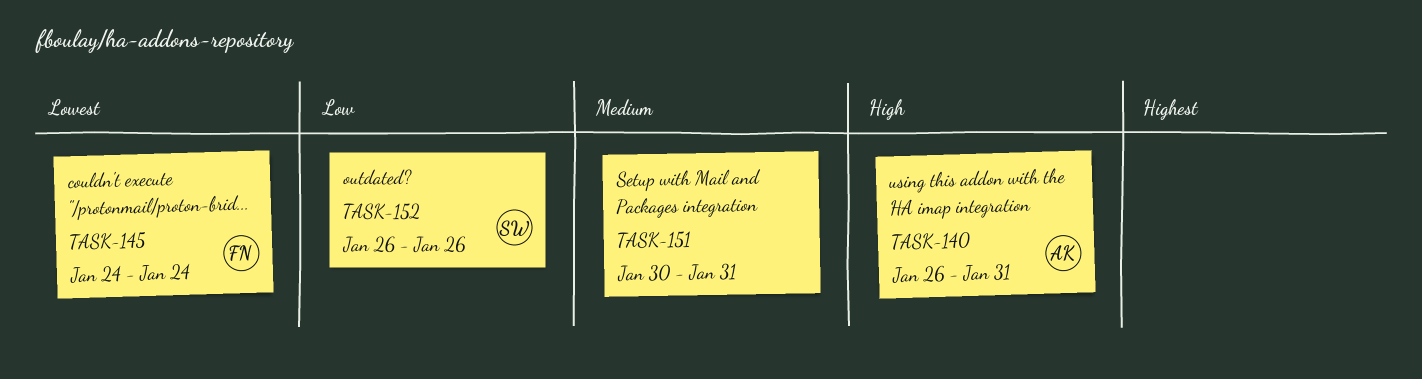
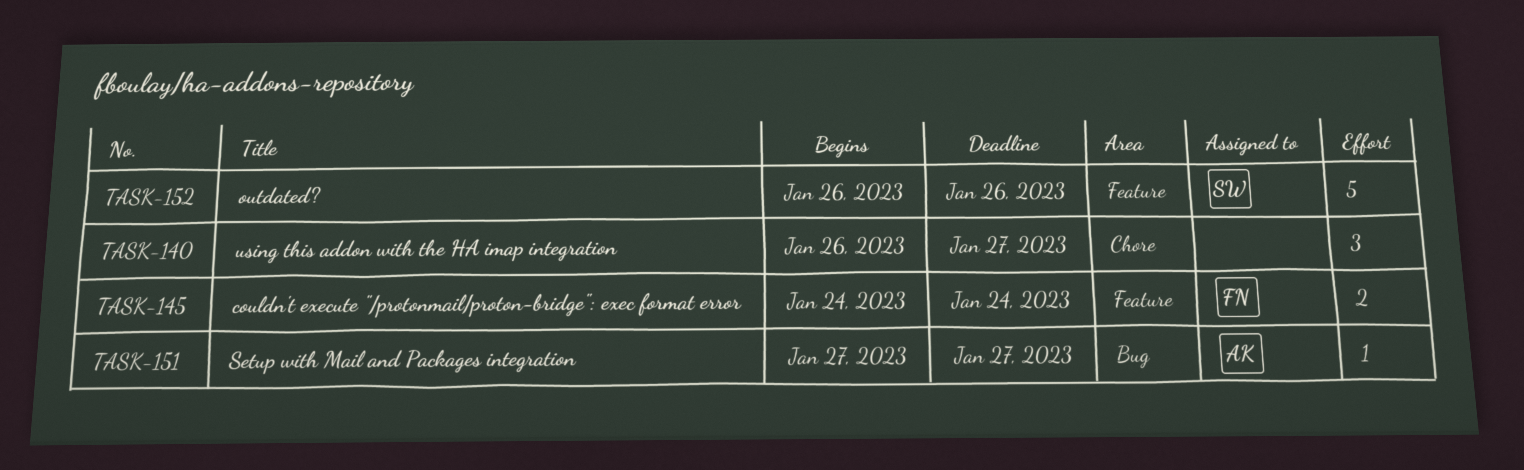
TASK-140, owner: AK -> none
TASK-140, due: Jan 31 -> Jan 27
TASK-151, owner: none -> AK
TASK-151, start: Jan 30 -> Jan 27
TASK-151, due: Jan 31 -> Jan 27

